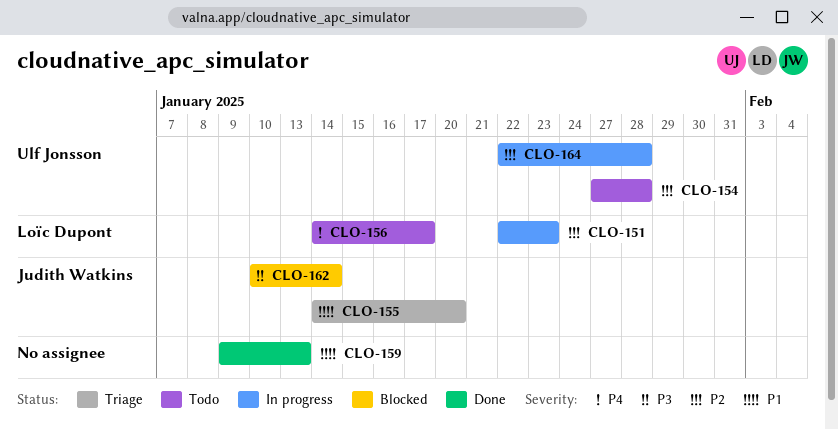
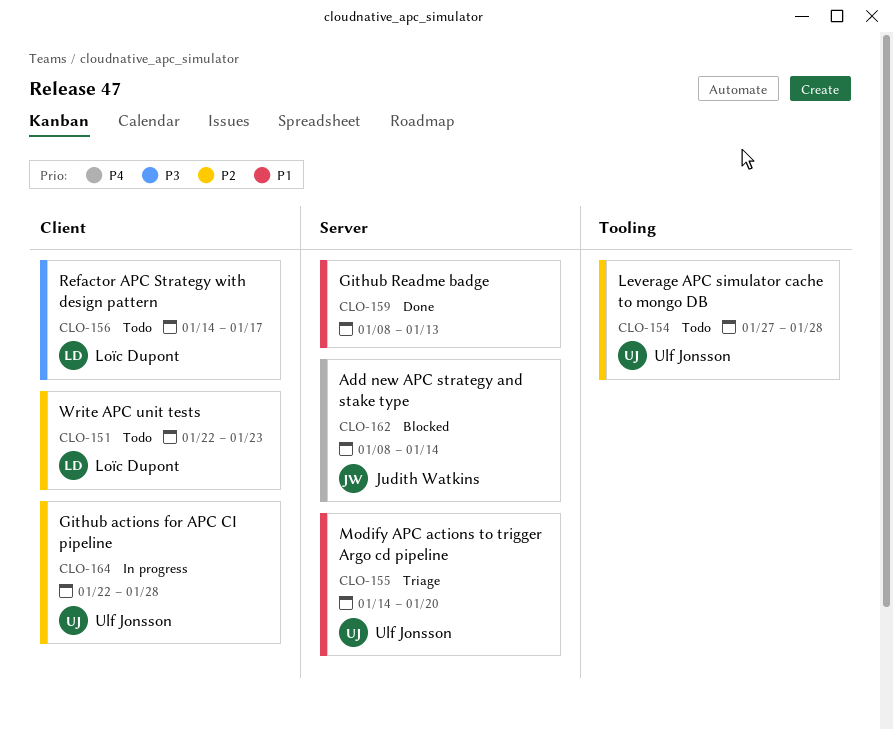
CLO-151, status: In progress -> Todo
CLO-155, owner: Judith Watkins -> Ulf Jonsson
CLO-156, priority: P4 -> P3
CLO-159, start: Jan 9 -> Jan 8
CLO-162, priority: P3 -> P4
CLO-162, start: Jan 10 -> Jan 8

